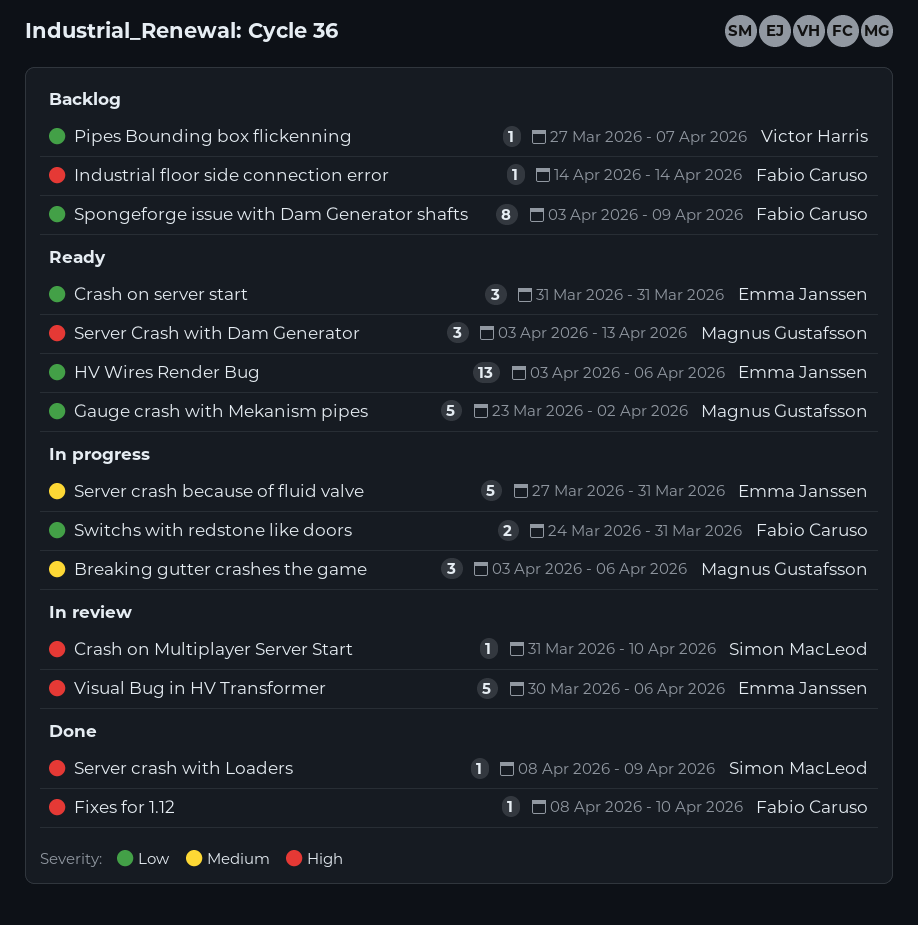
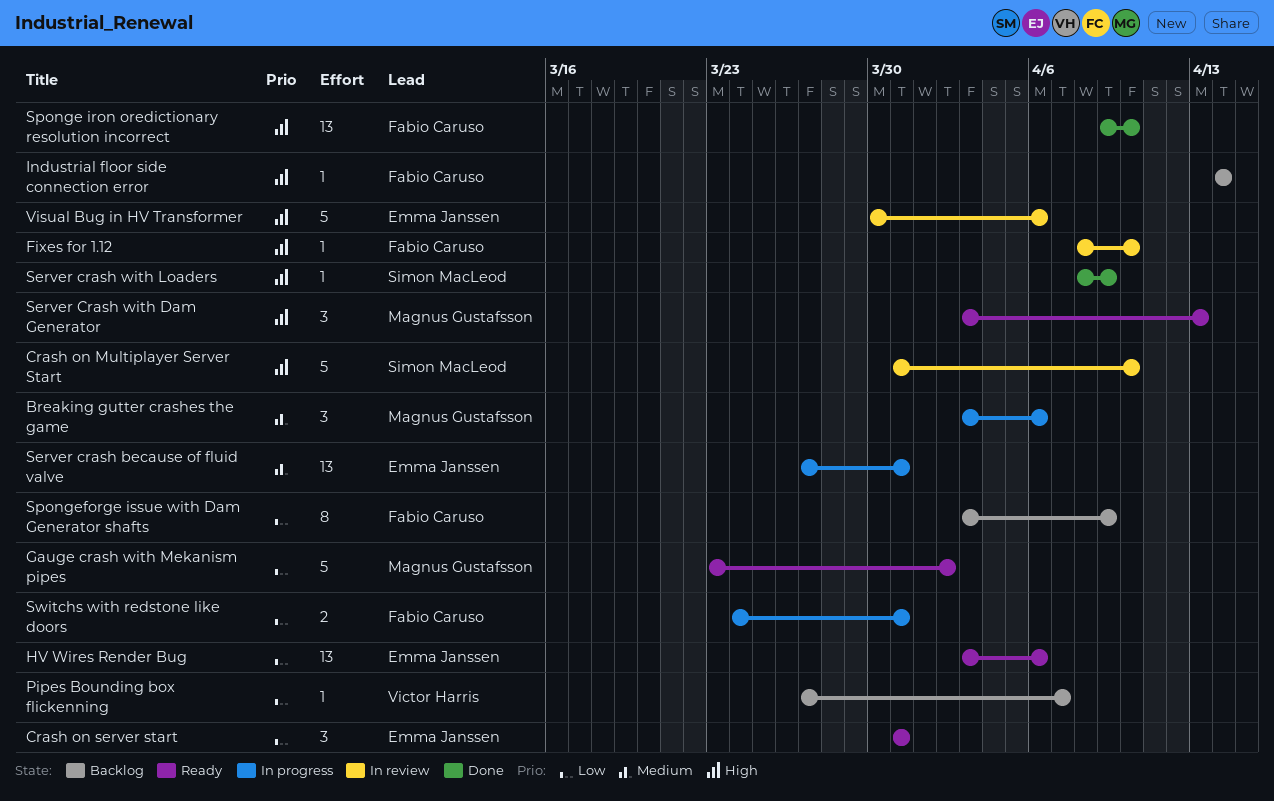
Crash on Multiplayer Server Start, estimate: 1 -> 5
Fixes for 1.12, status: Done -> In review
Server crash because of fluid valve, estimate: 5 -> 13
Sponge iron oredictionary resolution incorrect: none -> present

